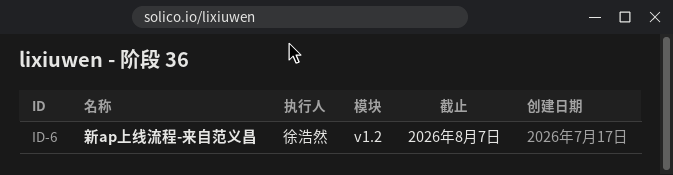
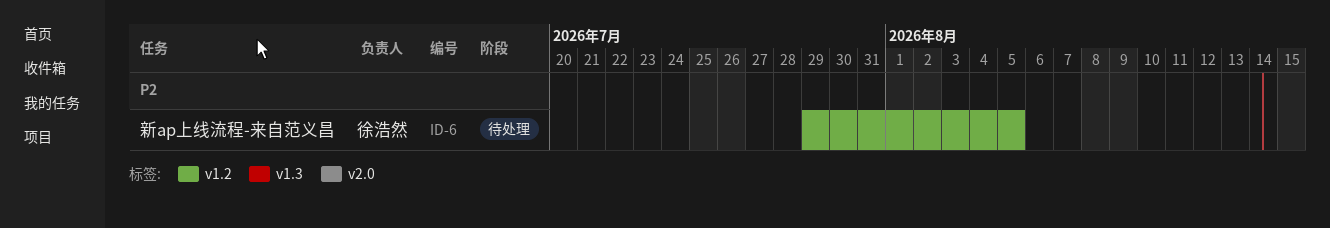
ID-6, due: Aug 7 -> Aug 5

